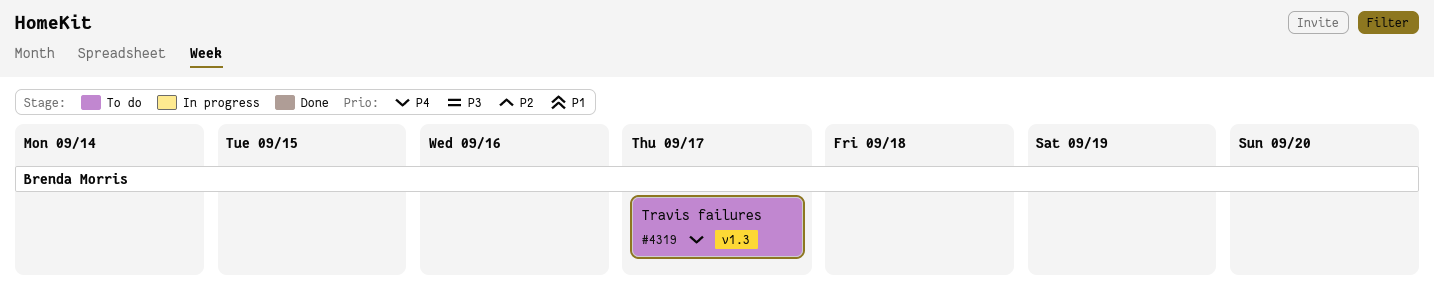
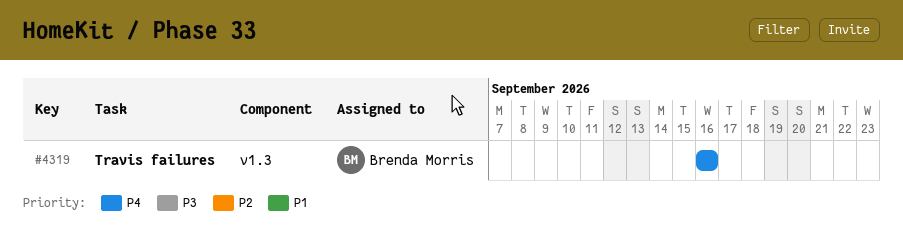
#4319, due: Sep 17 -> Sep 16

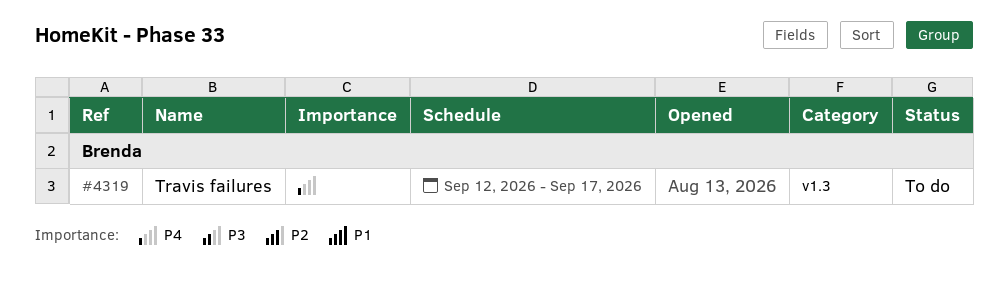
#4319, start: Sep 16 -> Sep 12
#4319, due: Sep 16 -> Sep 17

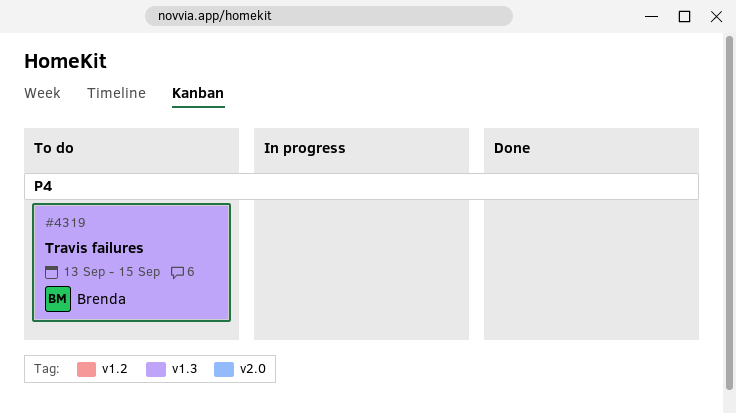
#4319, start: Sep 12 -> Sep 13
#4319, due: Sep 17 -> Sep 15

